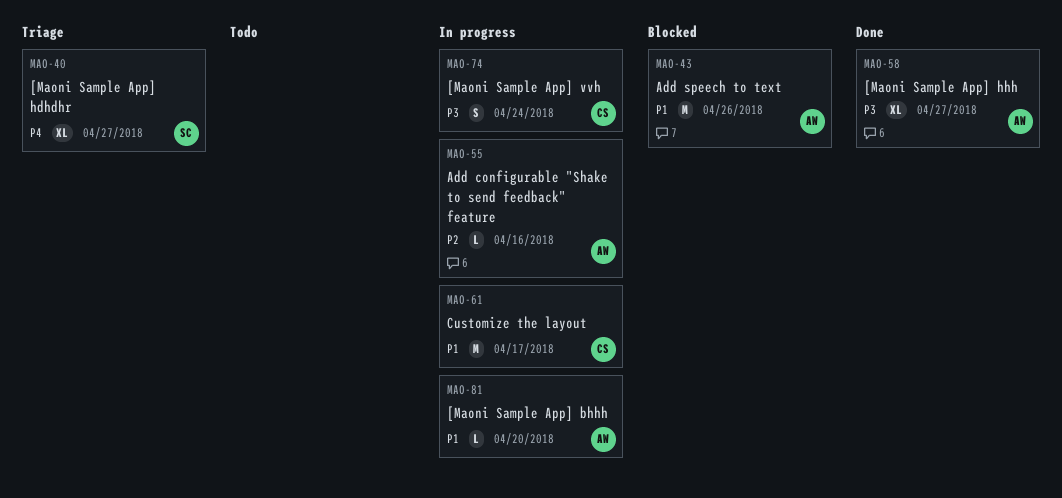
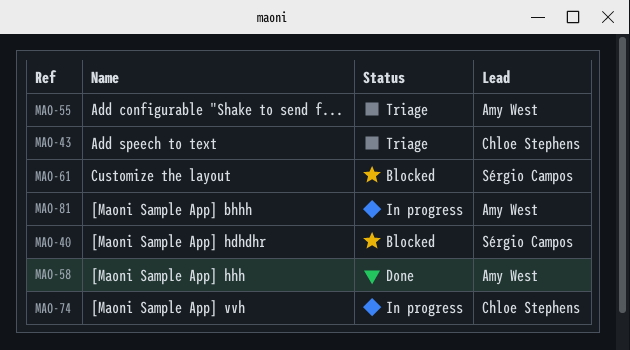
MAO-40, status: Triage -> Blocked
MAO-43, status: Blocked -> Triage
MAO-43, owner: Amy West -> Chloe Stephens
MAO-55, status: In progress -> Triage
MAO-61, status: In progress -> Blocked
MAO-61, owner: Chloe Stephens -> Sérgio Campos

